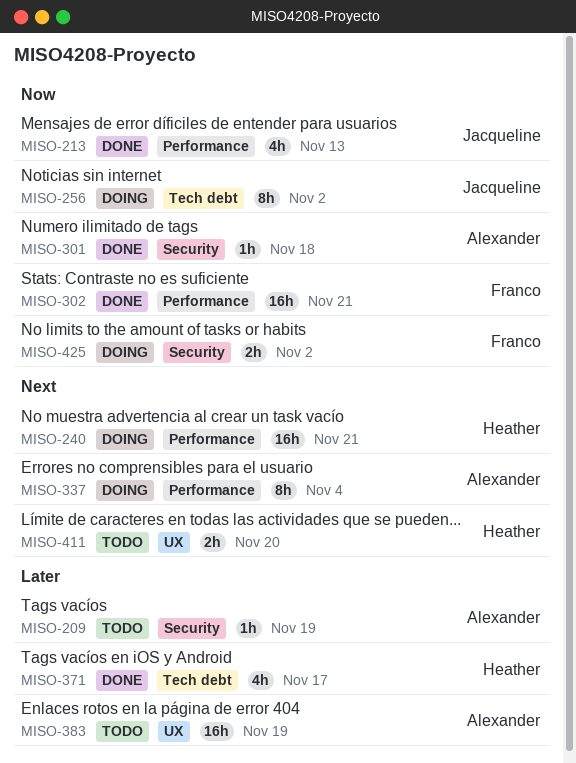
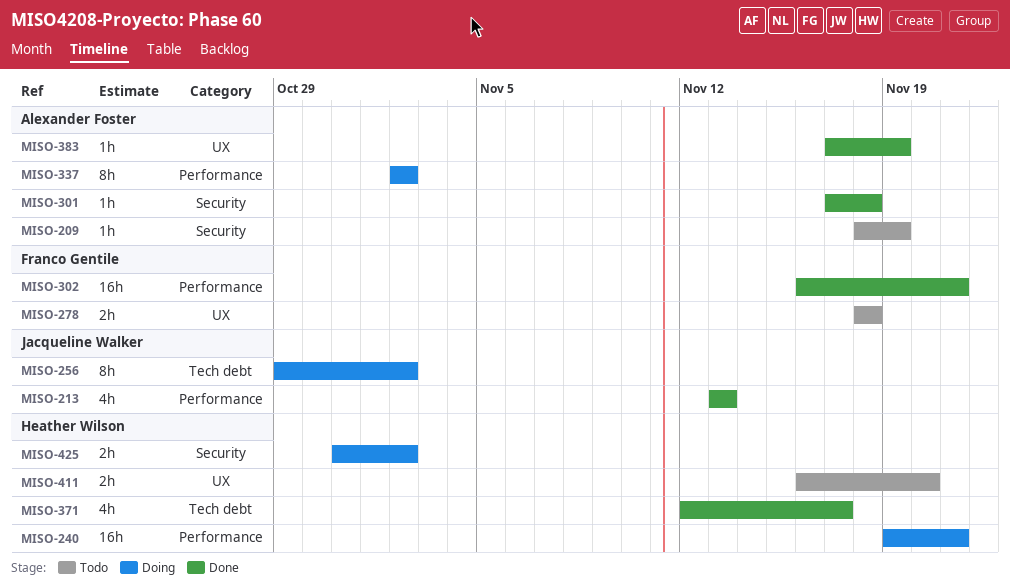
MISO-278: none -> present
MISO-337, due: Nov 4 -> Nov 2
MISO-383, status: Todo -> Done
MISO-383, estimate: 16h -> 1h
MISO-425, owner: Franco Gentile -> Heather Wilson

